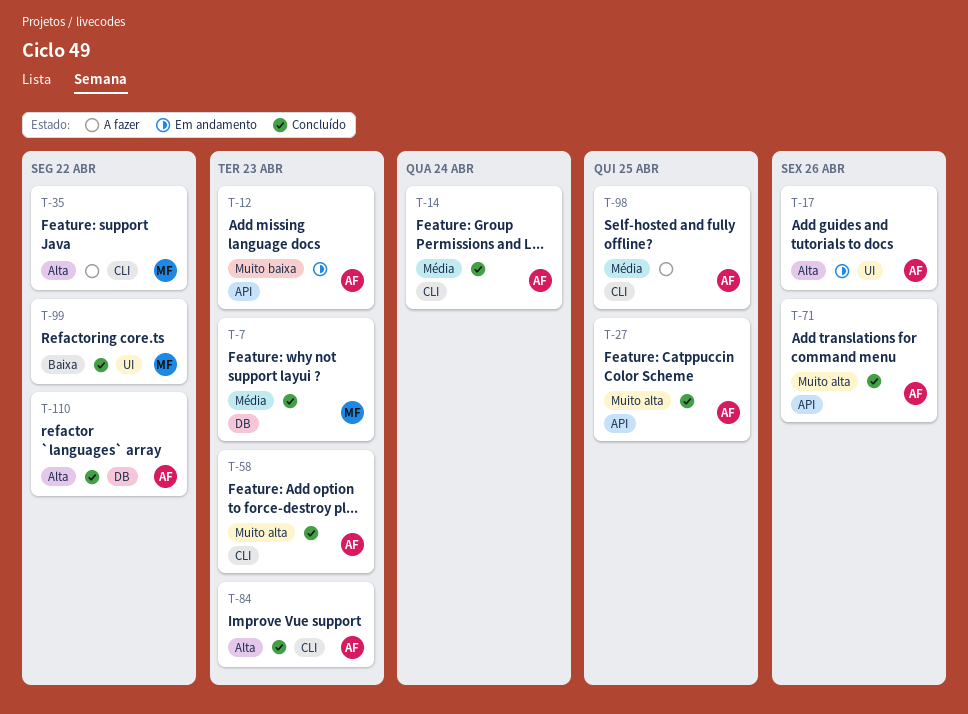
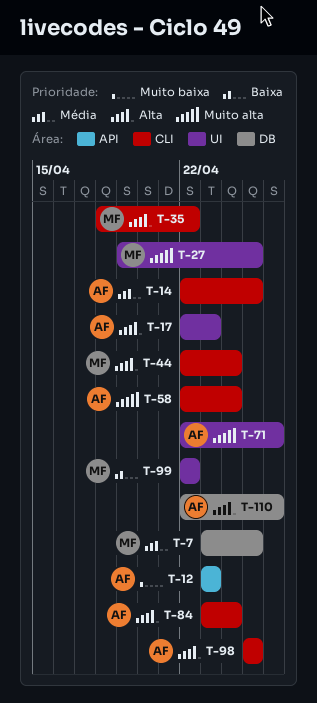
T-7, due: Apr 23 -> Apr 25
T-14, due: Apr 24 -> Apr 25
T-17, due: Apr 26 -> Apr 23
T-27, owner: AF -> MF
T-27, label: API -> UI
T-44: none -> present
T-58, due: Apr 23 -> Apr 24
T-71, label: API -> UI
T-84, due: Apr 23 -> Apr 24
T-98, priority: Média -> Alta
T-110, due: Apr 22 -> Apr 26

